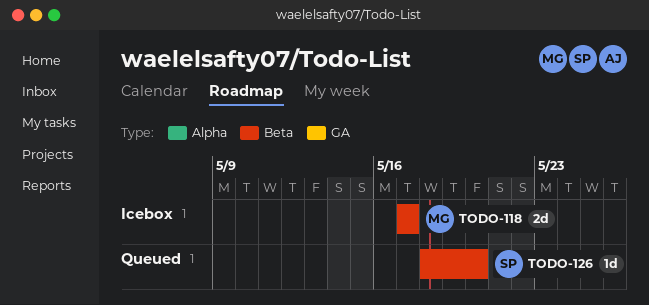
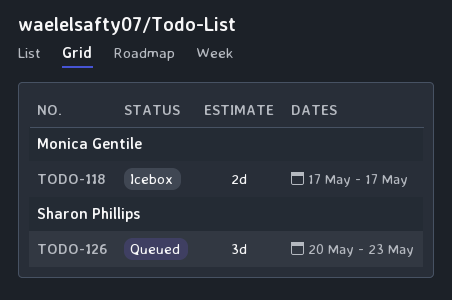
TODO-126, estimate: 1d -> 3d
TODO-126, start: May 18 -> May 20
TODO-126, due: May 20 -> May 23

